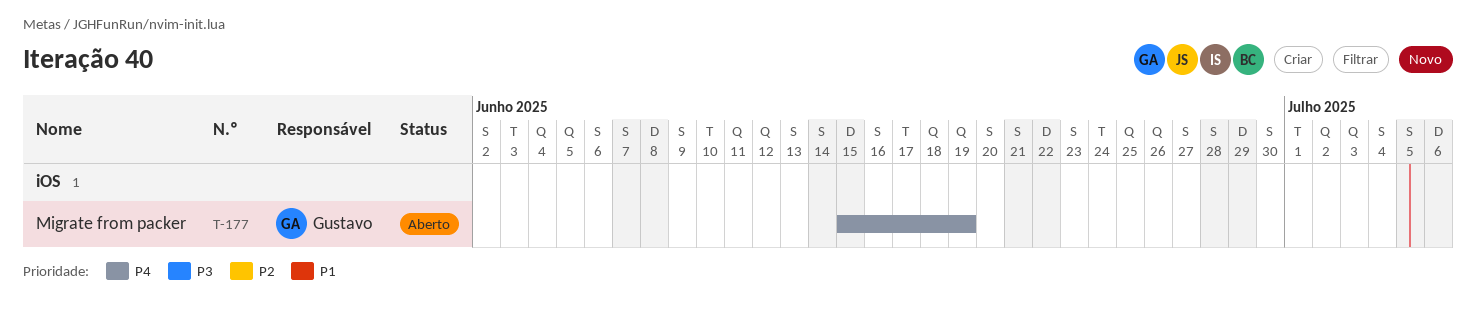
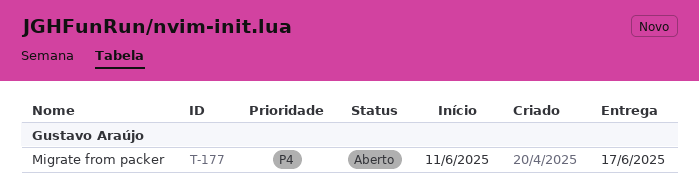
T-177, start: Jun 15 -> Jun 11
T-177, due: Jun 19 -> Jun 17

